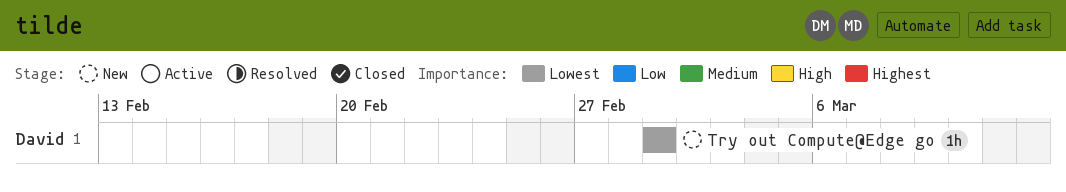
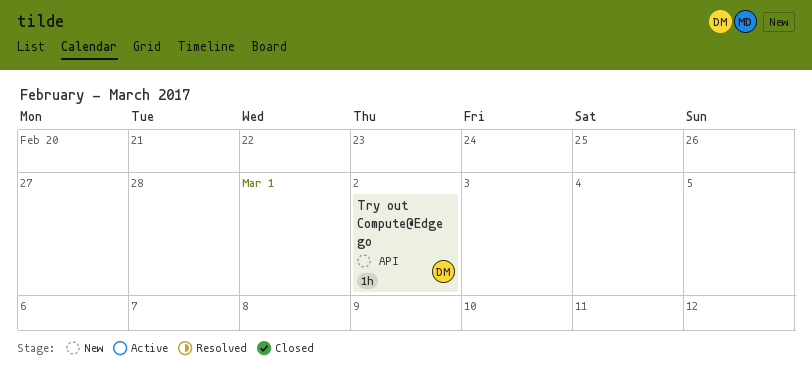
Try out Compute@Edge go, due: Mar 1 -> Mar 2

